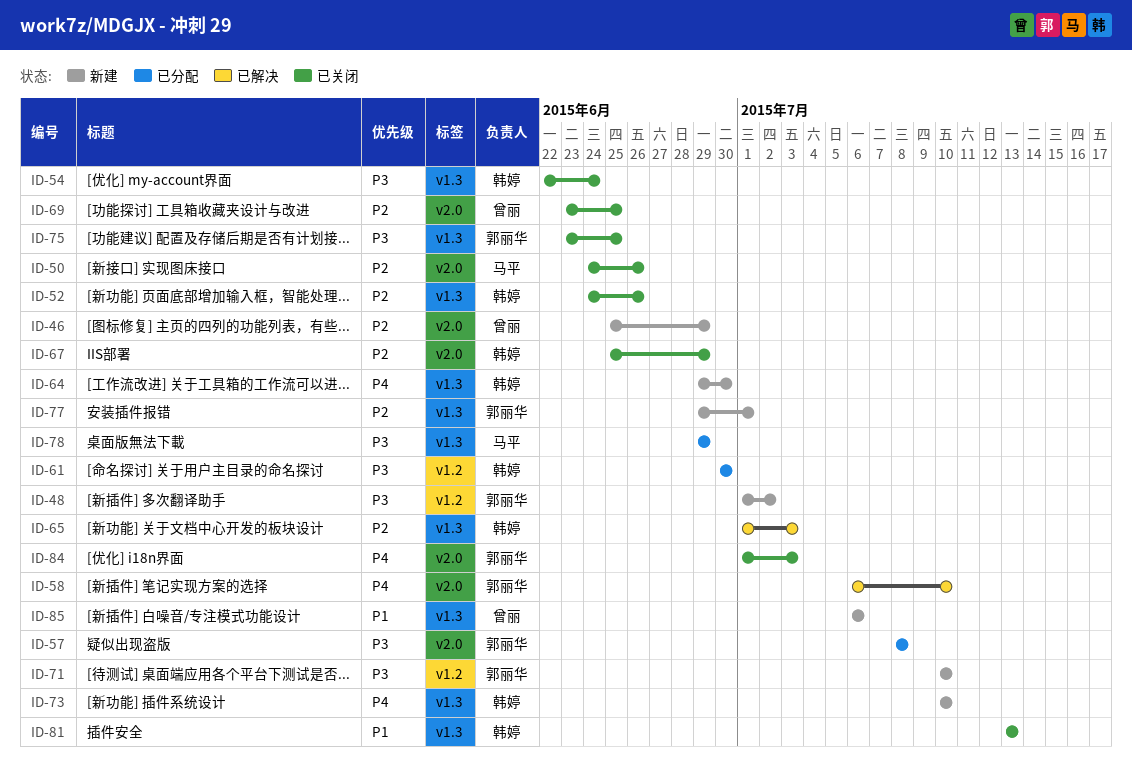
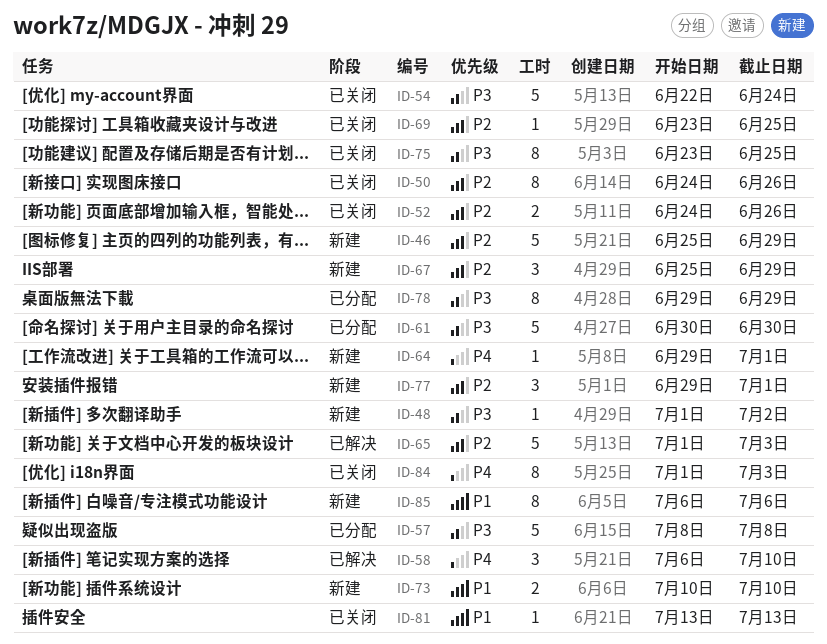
ID-64, due: Jun 30 -> Jul 1
ID-67, status: 已关闭 -> 新建
ID-71: present -> none
ID-73, priority: P4 -> P1

